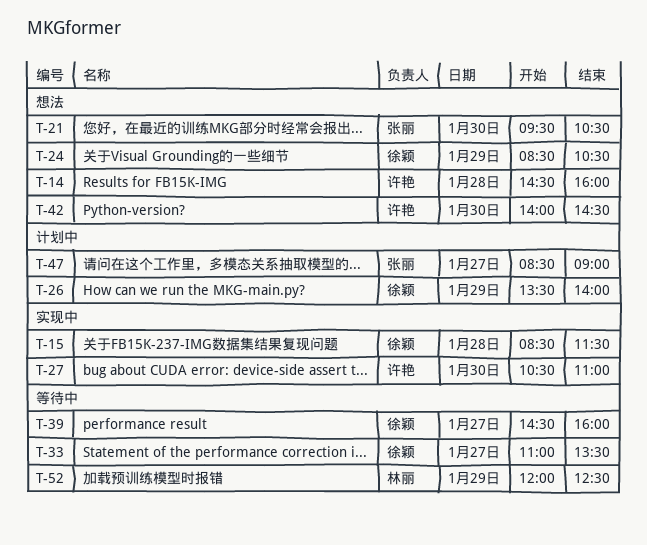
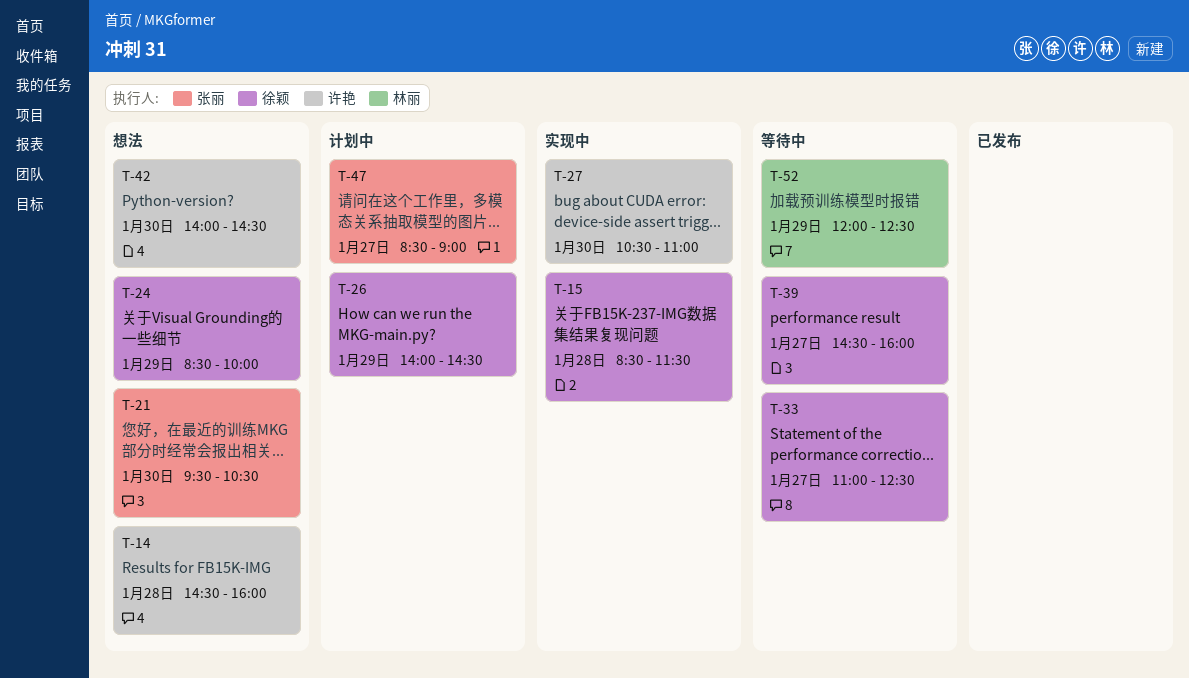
T-24, ends: 10:30 -> 10:00
T-26, begins: 13:30 -> 14:00
T-26, ends: 14:00 -> 14:30
T-33, ends: 13:30 -> 12:30

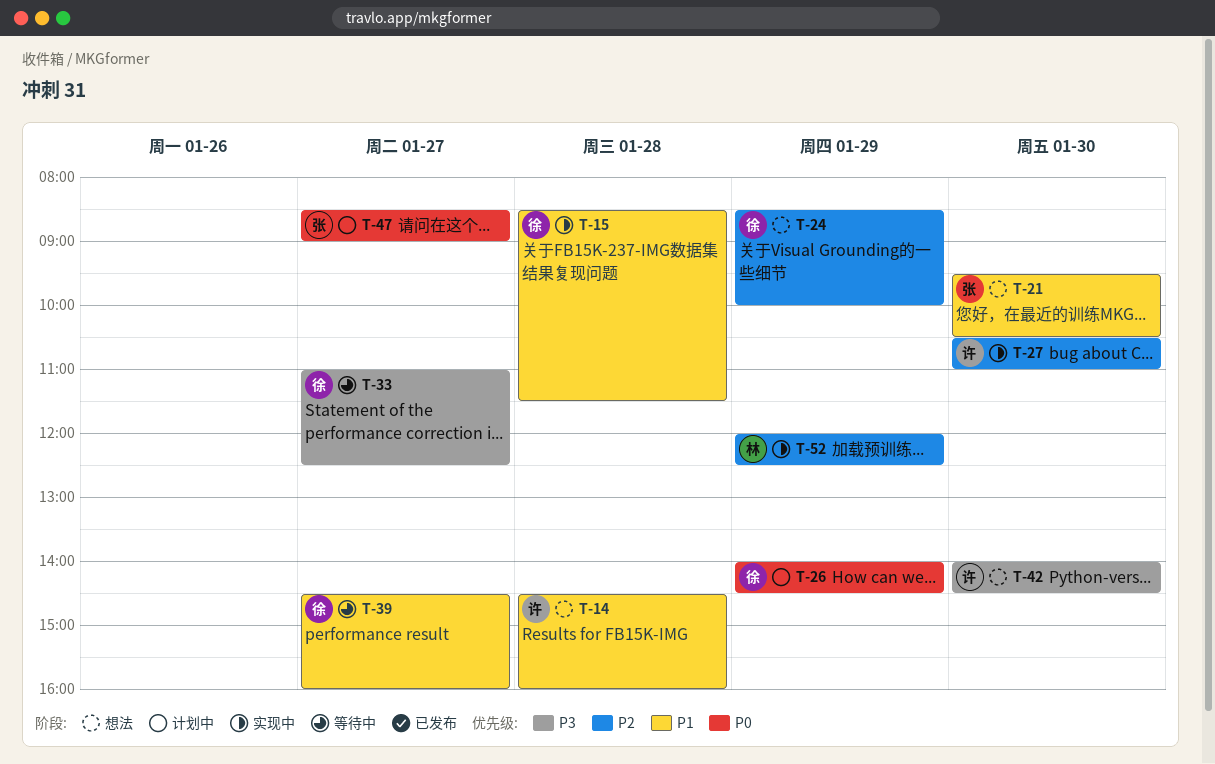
T-52, status: 等待中 -> 实现中

